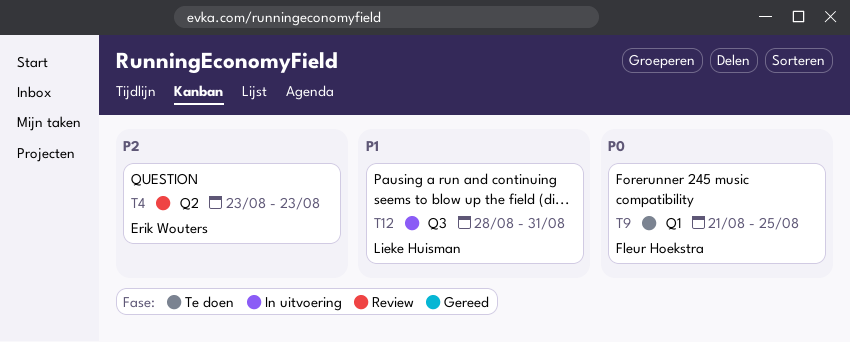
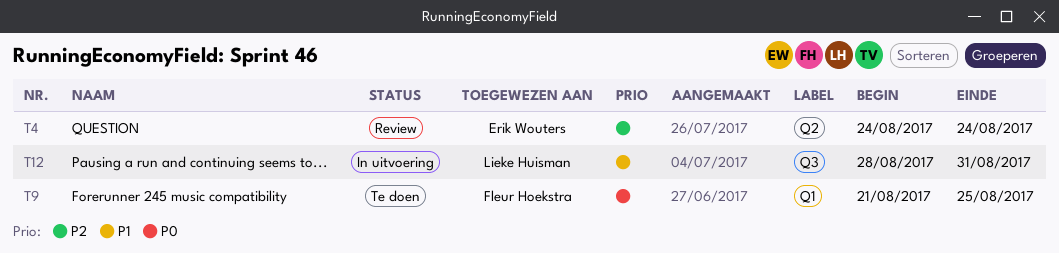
T4, start: Aug 23 -> Aug 24
T4, due: Aug 23 -> Aug 24

